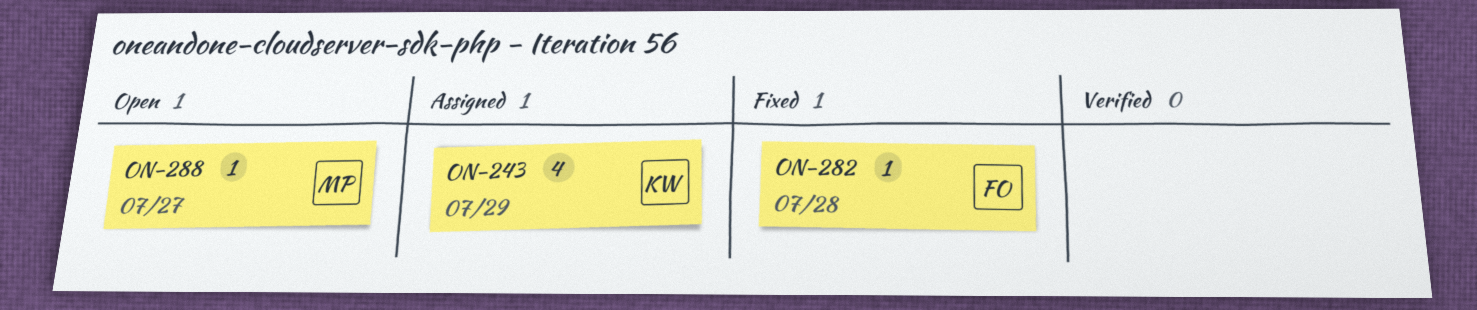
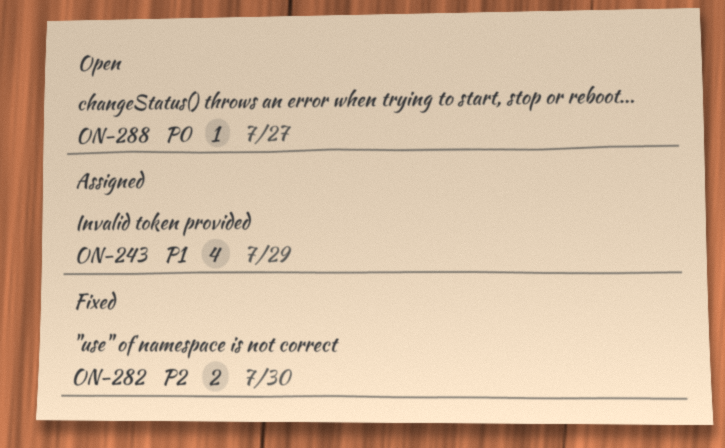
ON-282, estimate: 1 -> 2
ON-282, due: Jul 28 -> Jul 30

